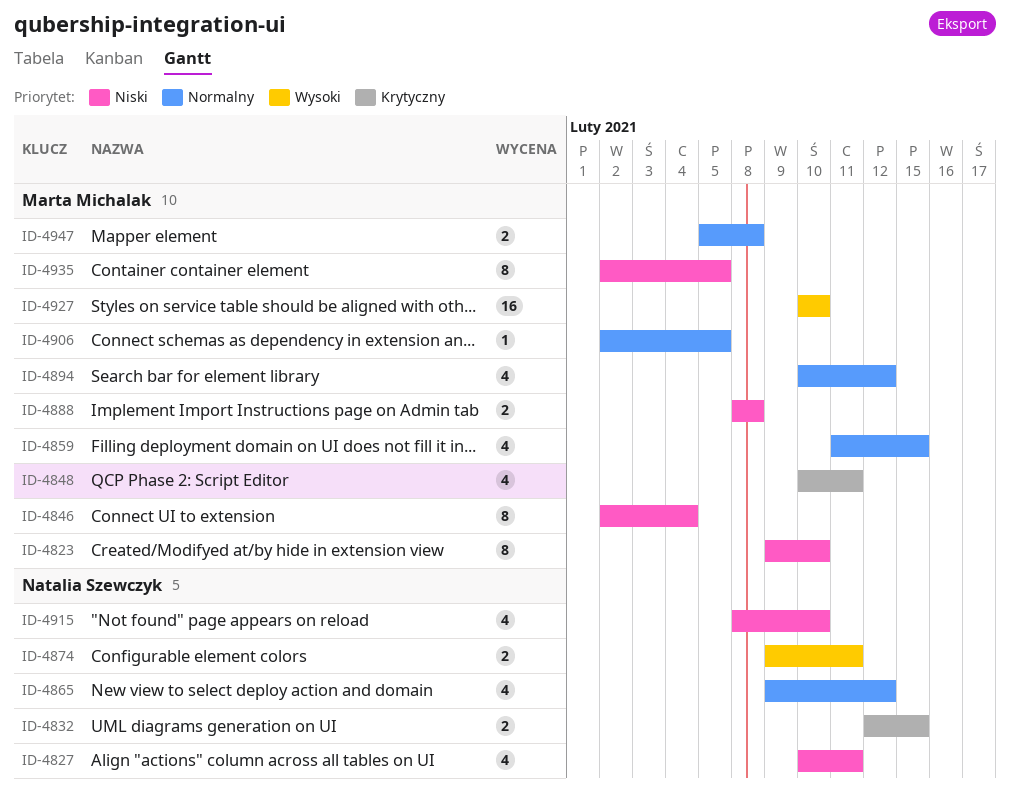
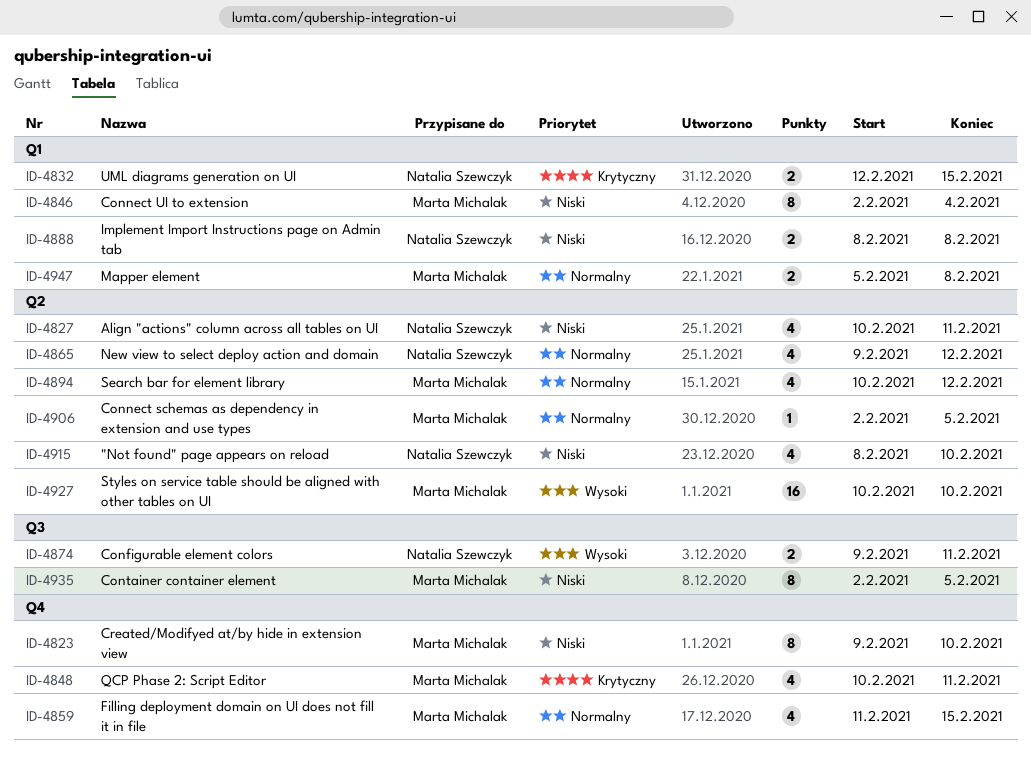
ID-4888, owner: Marta Michalak -> Natalia Szewczyk

